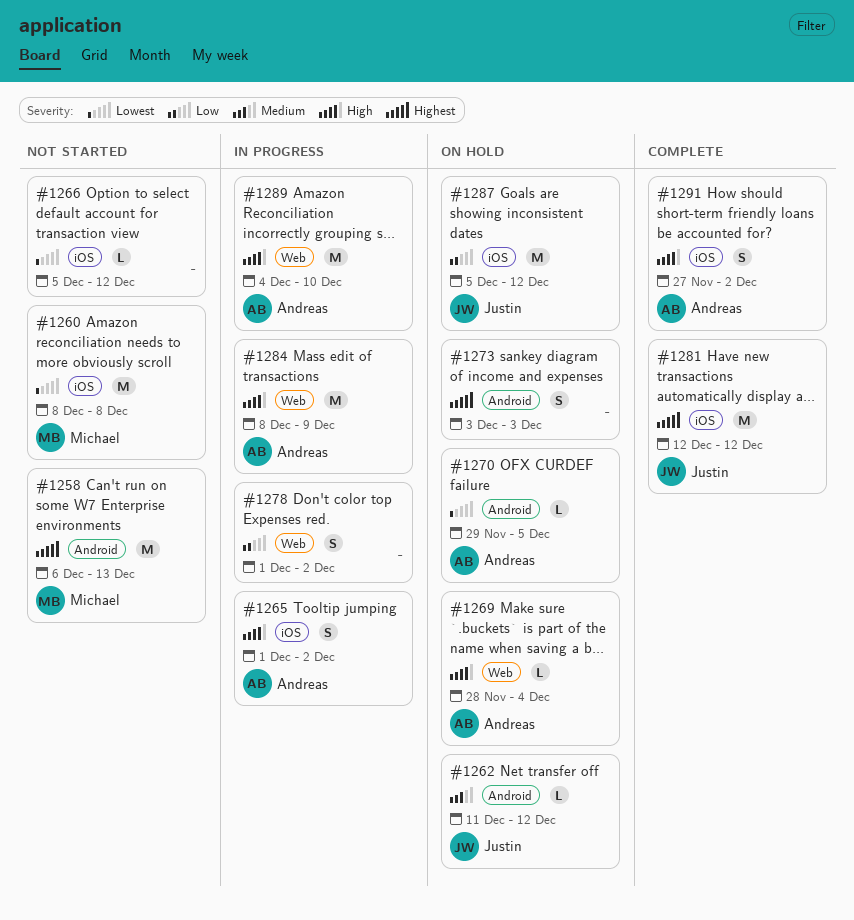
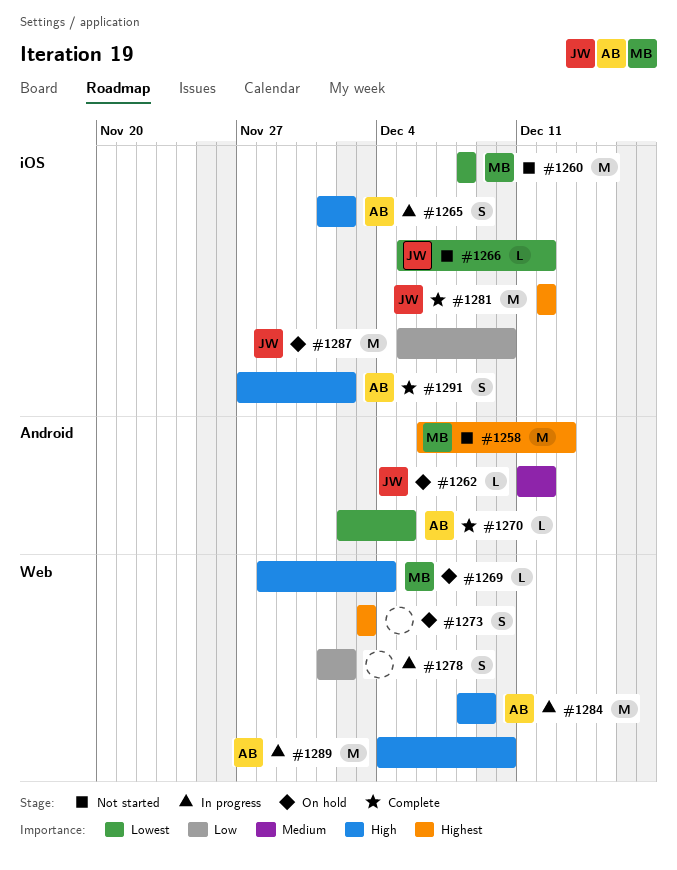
#1266, owner: none -> Justin
#1269, owner: Andreas -> Michael
#1270, status: On hold -> Complete
#1270, start: Nov 29 -> Dec 2
#1273, label: Android -> Web
#1287, due: Dec 12 -> Dec 10

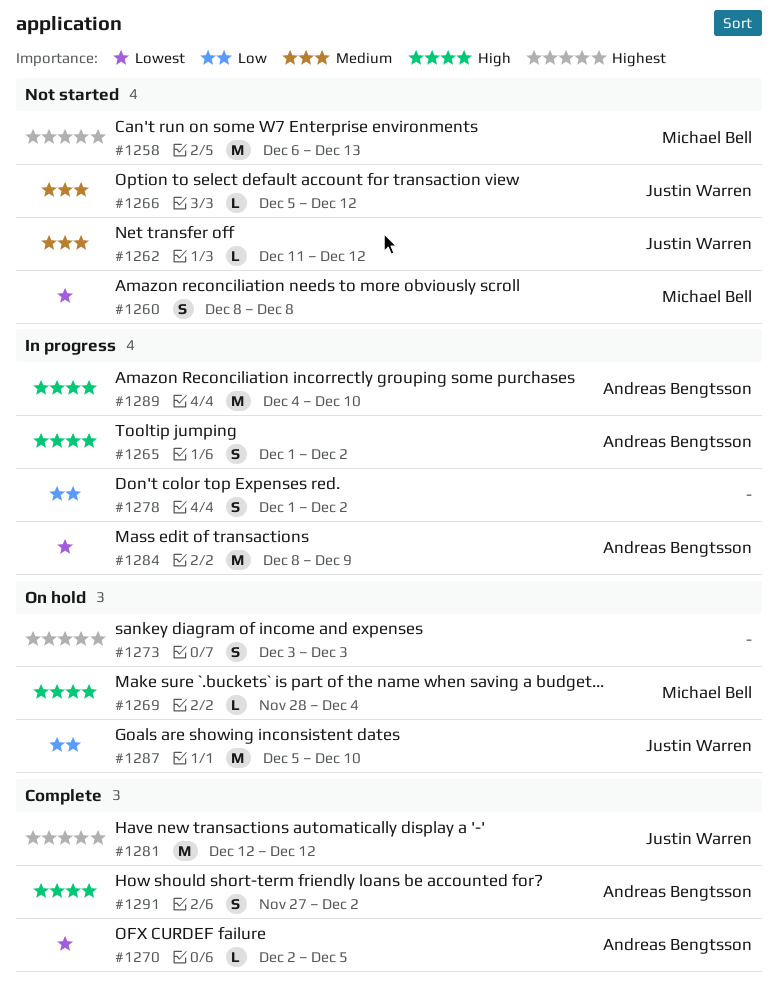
#1260, estimate: M -> S
#1262, status: On hold -> Not started
#1266, priority: Lowest -> Medium
#1284, priority: High -> Lowest

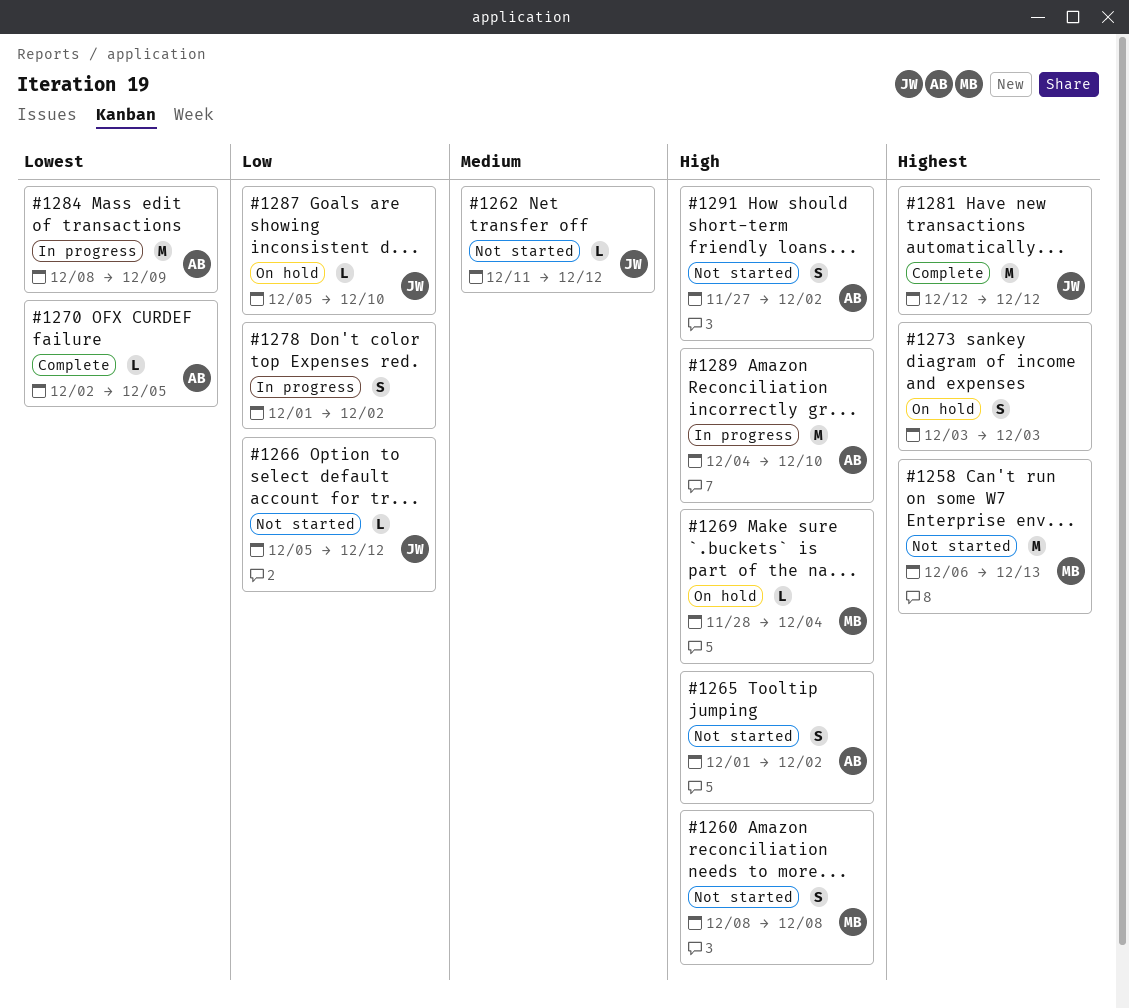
#1260, priority: Lowest -> High
#1265, status: In progress -> Not started
#1266, priority: Medium -> Low
#1287, estimate: M -> L
#1291, status: Complete -> Not started

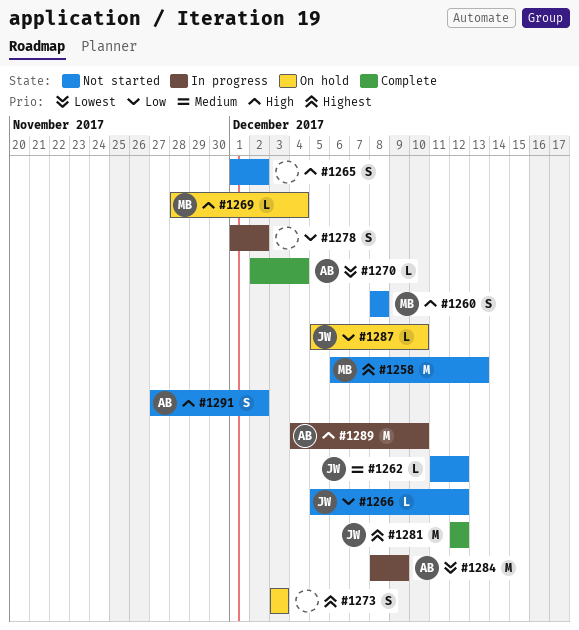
#1265, owner: AB -> none
#1270, due: Dec 5 -> Dec 4

